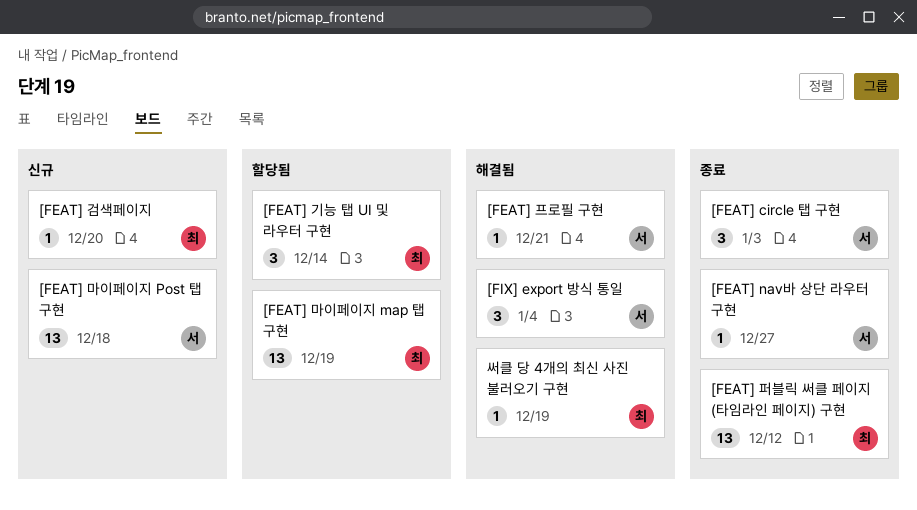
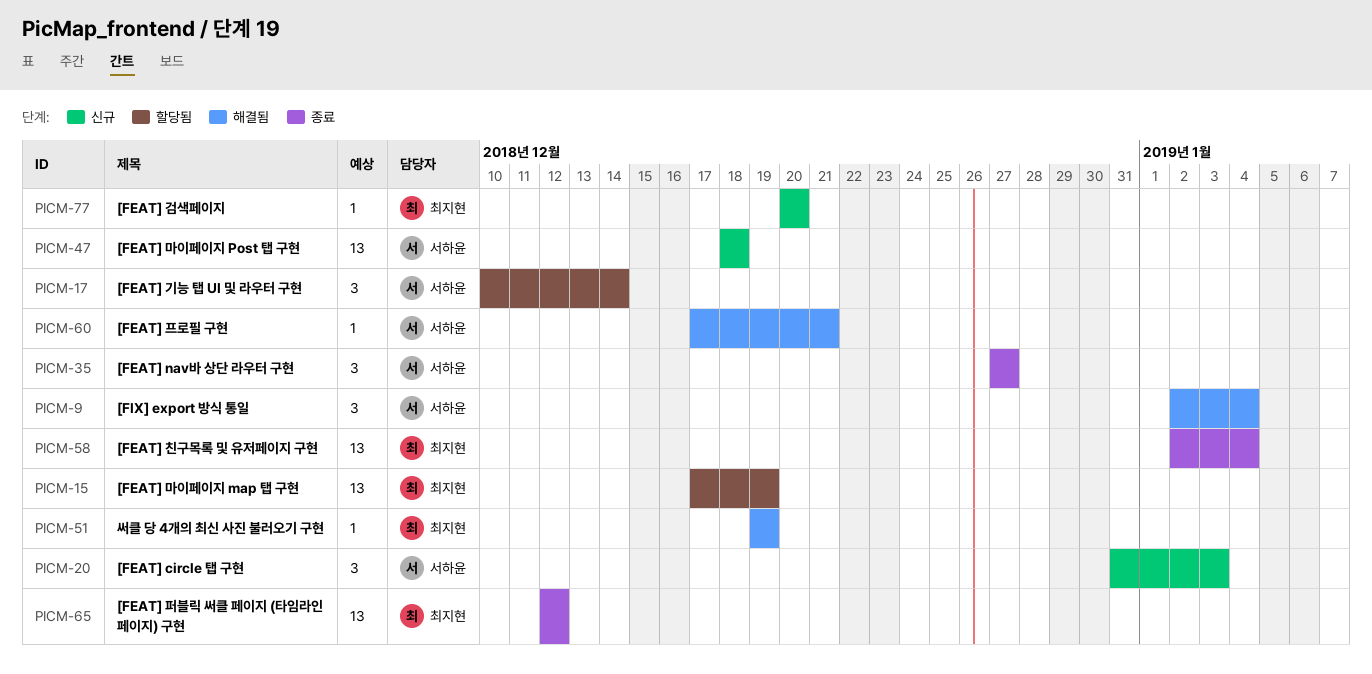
[FEAT] circle 탭 구현, status: 종료 -> 신규
[FEAT] nav바 상단 라우터 구현, estimate: 1 -> 3
[FEAT] 기능 탭 UI 및 라우터 구현, owner: 최지현 -> 서하윤
[FEAT] 친구목록 및 유저페이지 구현: none -> present

